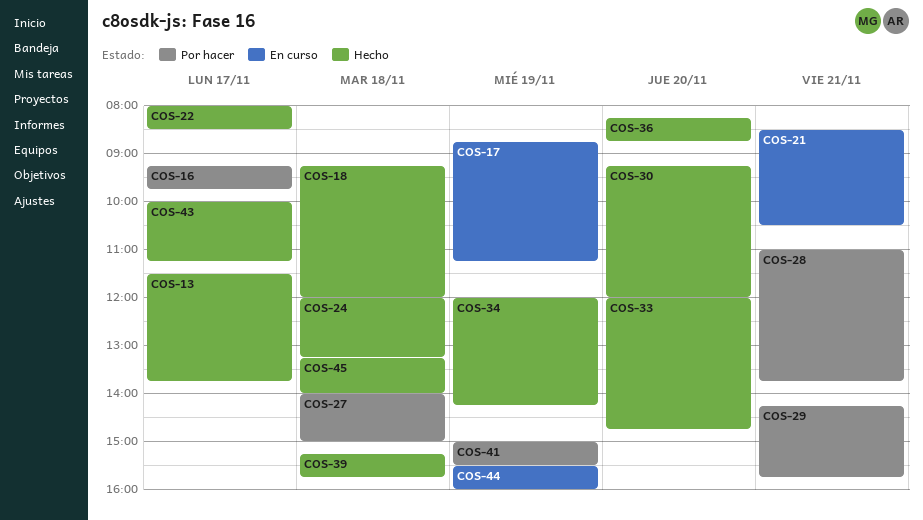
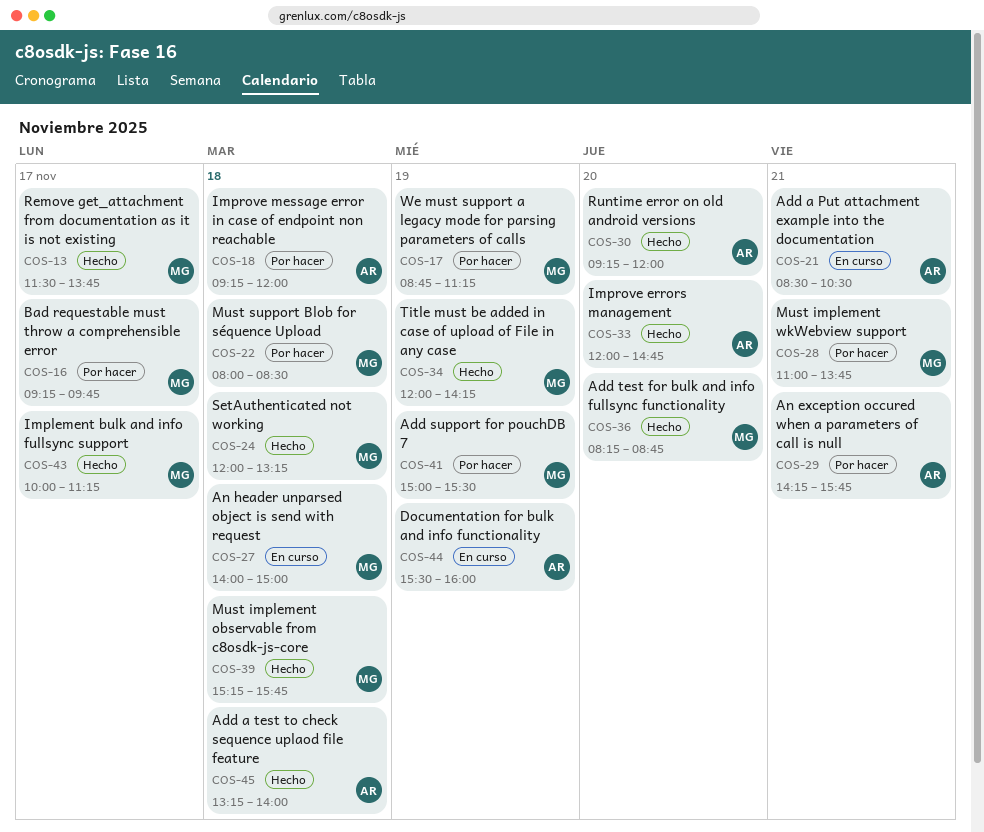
COS-17, status: En curso -> Por hacer
COS-18, status: Hecho -> Por hacer
COS-22, status: Hecho -> Por hacer
COS-22, day: Nov 17 -> Nov 18
COS-27, status: Por hacer -> En curso

